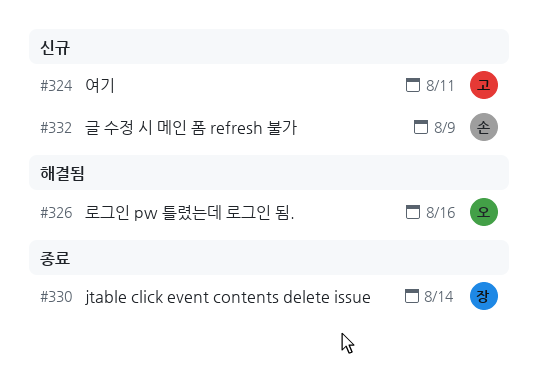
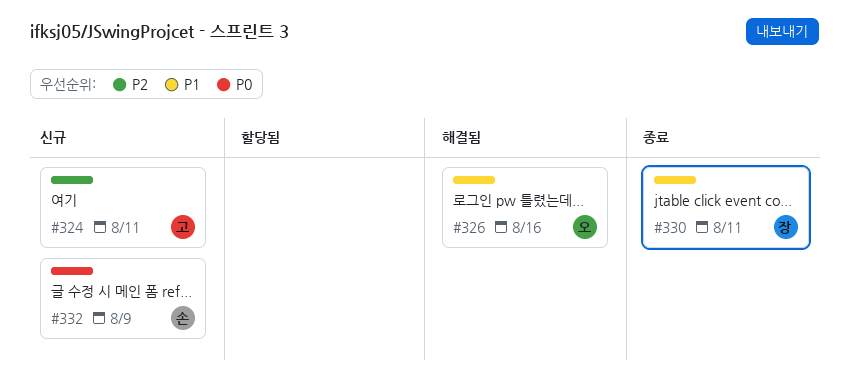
#330, due: Aug 14 -> Aug 11

